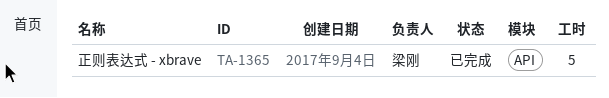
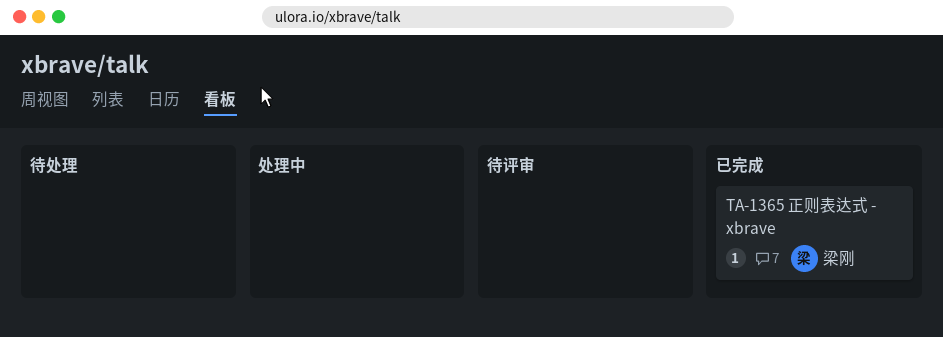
TA-1365, estimate: 5 -> 1

